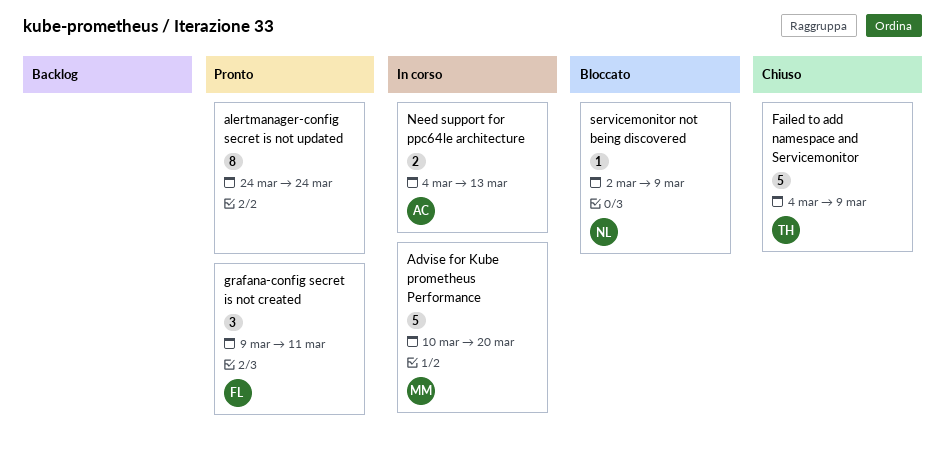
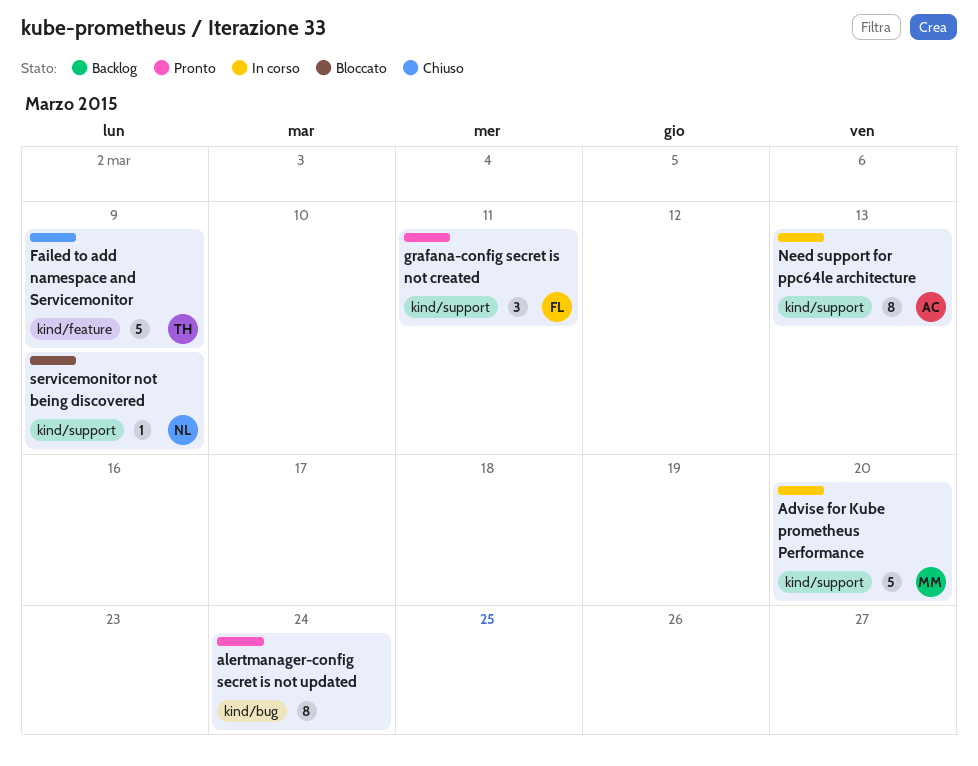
Need support for ppc64le architecture, estimate: 2 -> 8

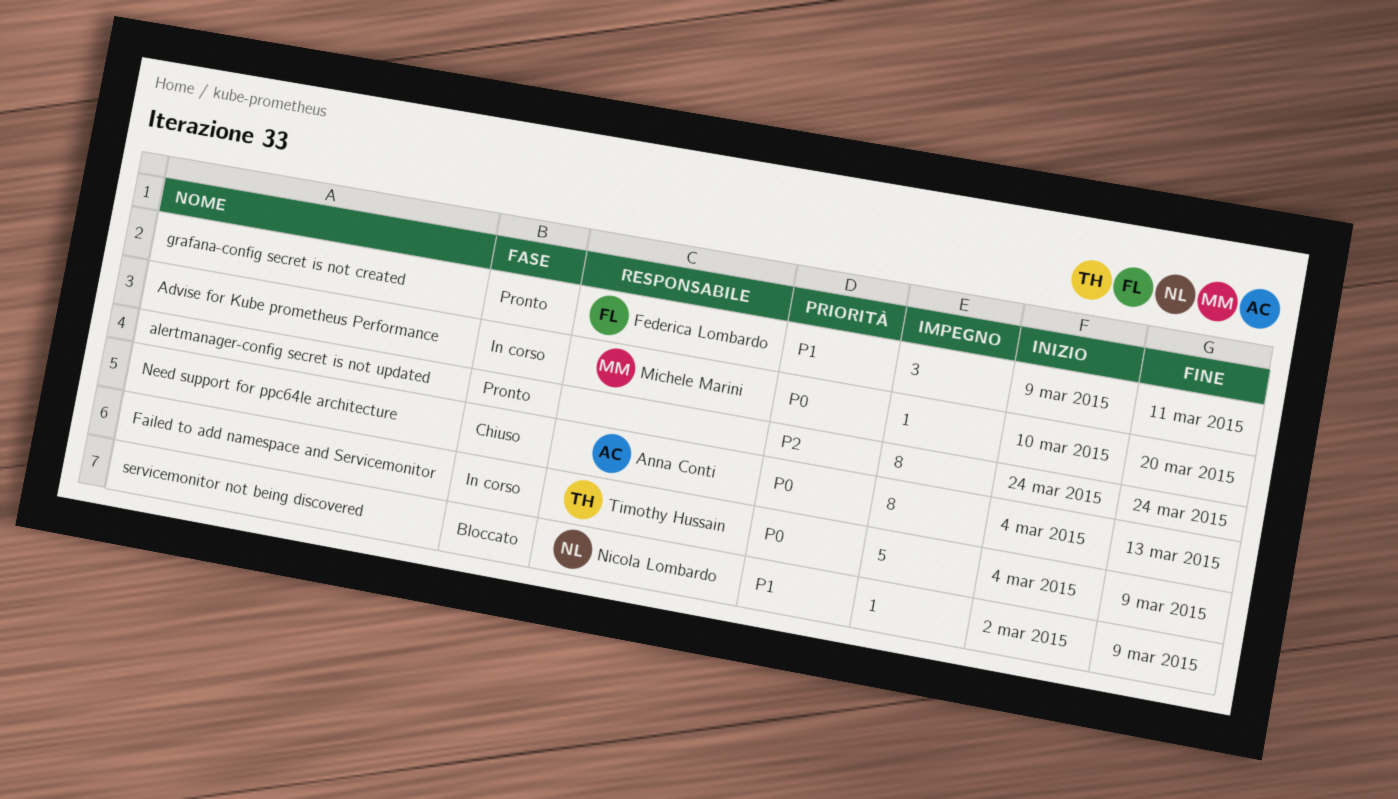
Advise for Kube prometheus Performance, estimate: 5 -> 1
Failed to add namespace and Servicemonitor, status: Chiuso -> In corso
Need support for ppc64le architecture, status: In corso -> Chiuso

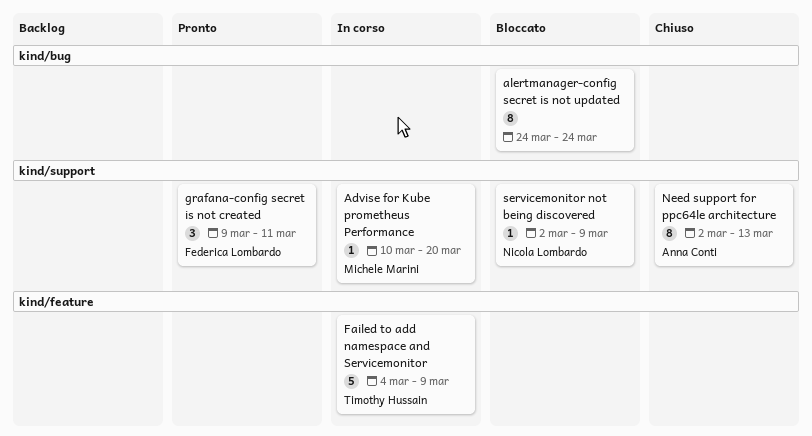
alertmanager-config secret is not updated, status: Pronto -> Bloccato
Need support for ppc64le architecture, start: Mar 4 -> Mar 2

